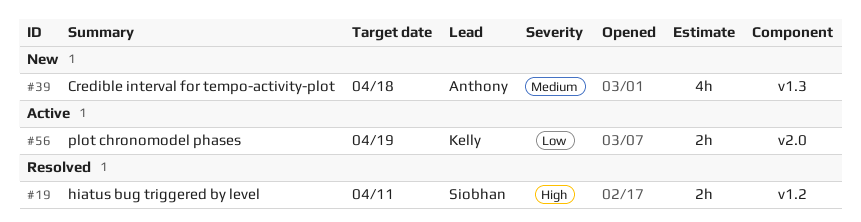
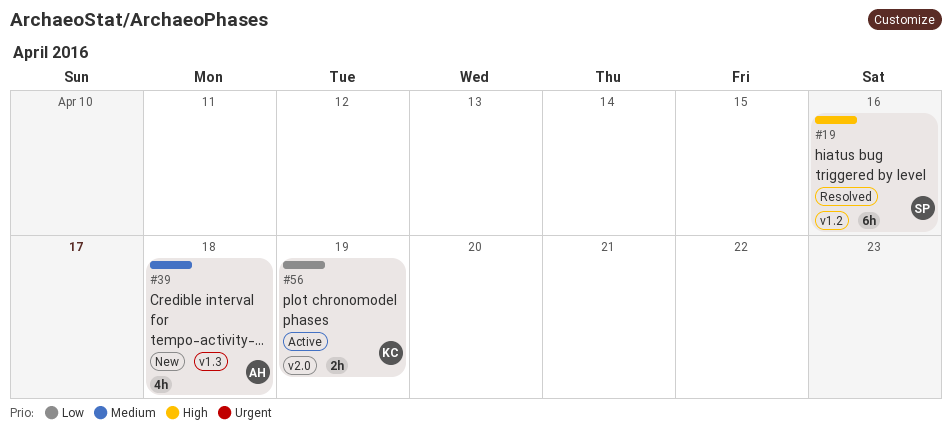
#19, estimate: 2h -> 6h
#19, due: Apr 11 -> Apr 16

